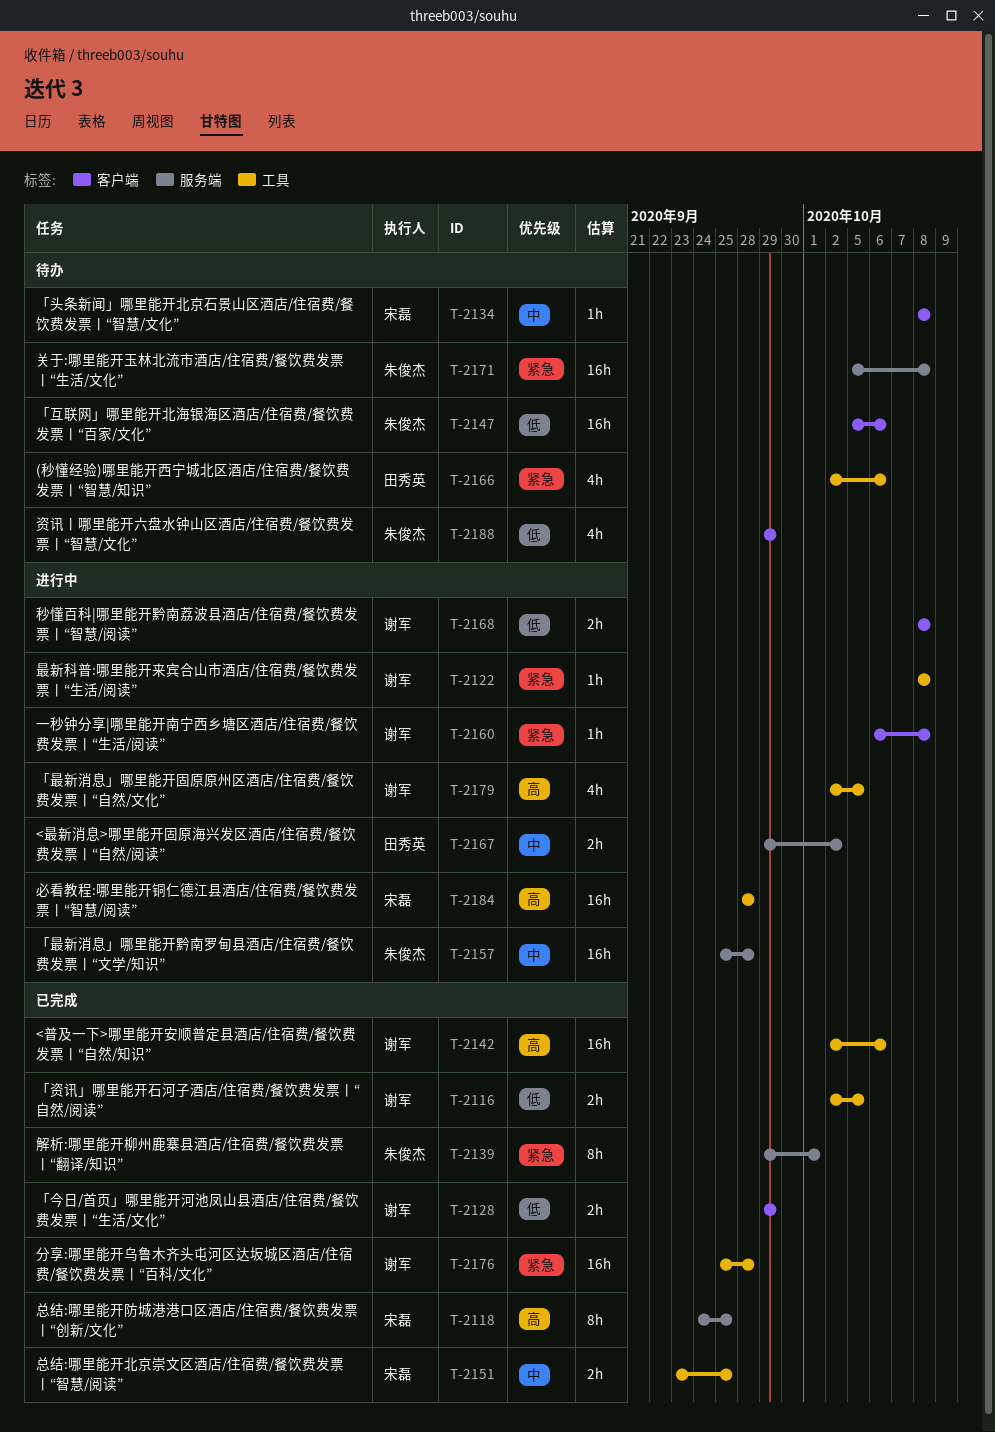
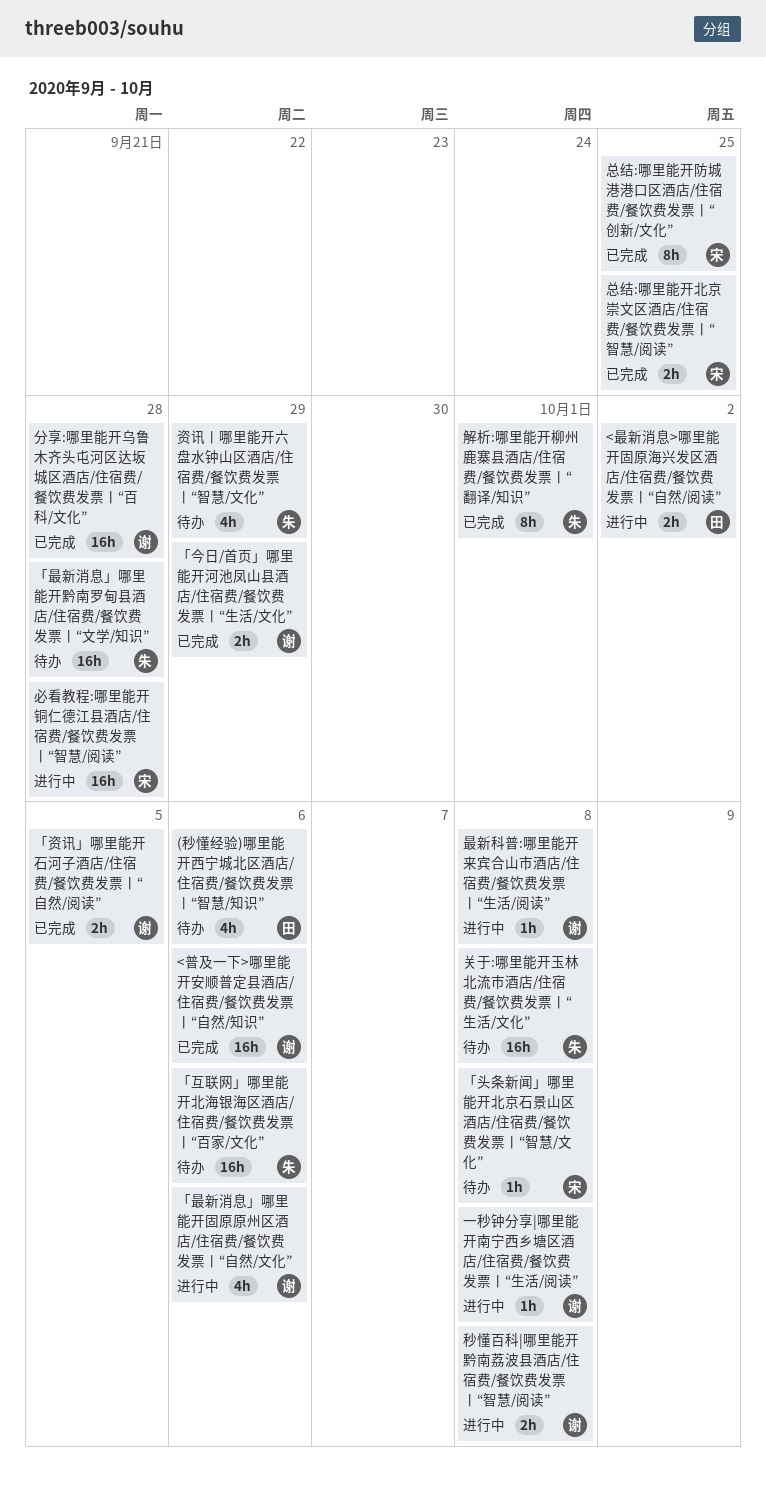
「最新消息」哪里能开固原原州区酒店/住宿费/餐饮费发票丨“自然/文化”, due: Oct 5 -> Oct 6
「最新消息」哪里能开黔南罗甸县酒店/住宿费/餐饮费发票丨“文学/知识”, status: 进行中 -> 待办

